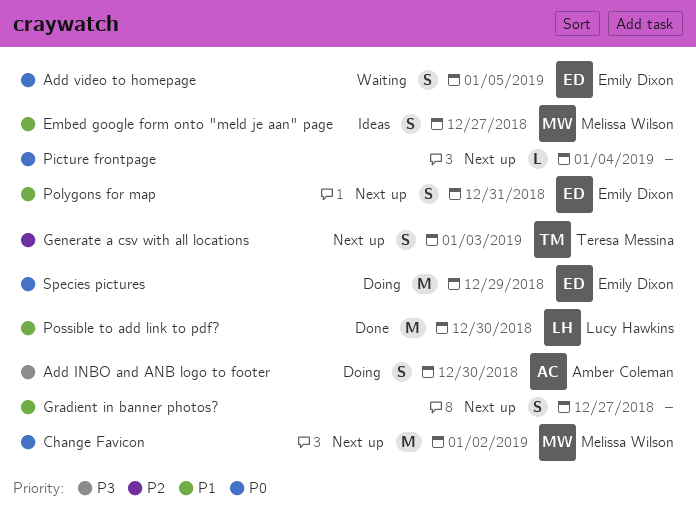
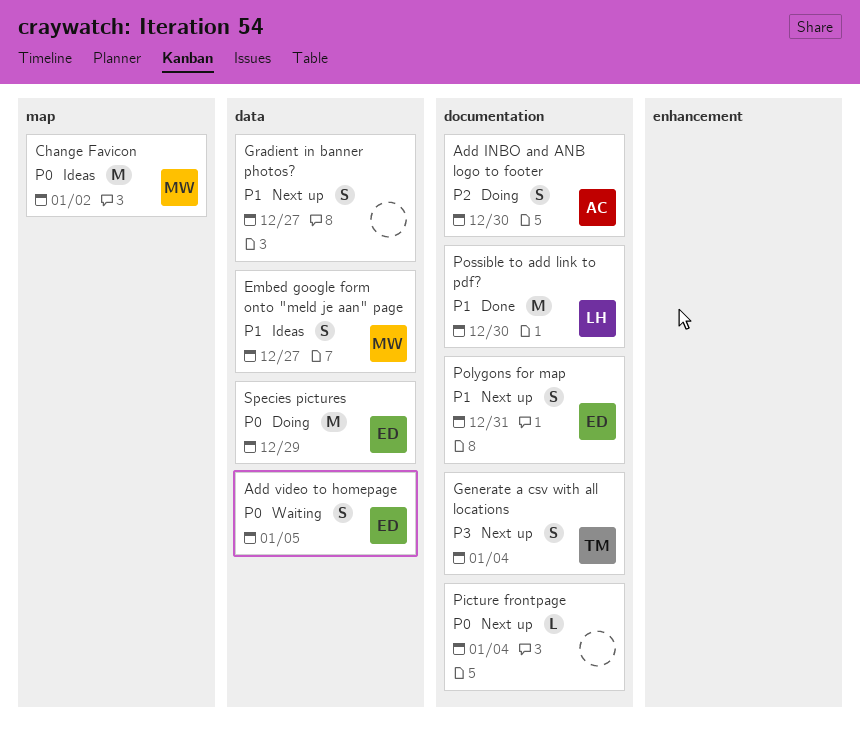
Add INBO and ANB logo to footer, priority: P3 -> P2
Change Favicon, status: Next up -> Ideas
Generate a csv with all locations, priority: P2 -> P3
Generate a csv with all locations, due: Jan 3 -> Jan 4

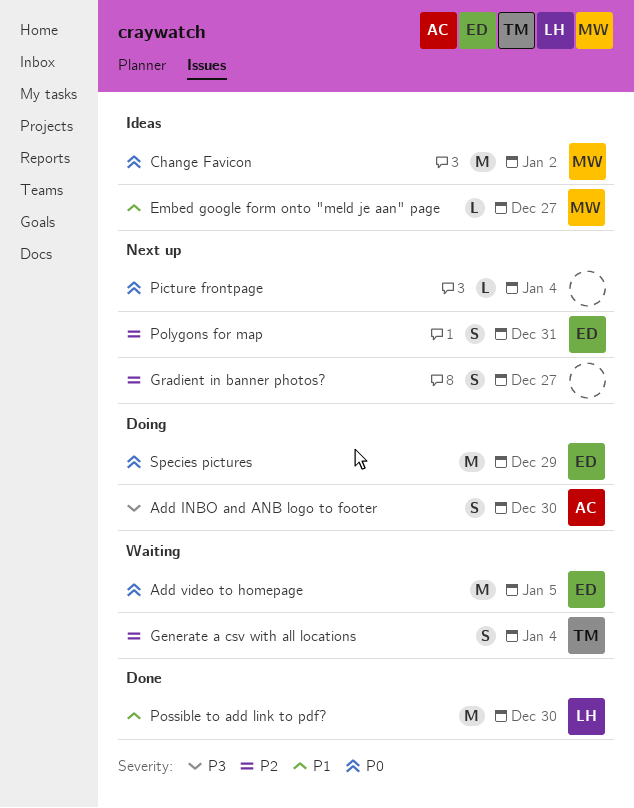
Add INBO and ANB logo to footer, priority: P2 -> P3
Add video to homepage, estimate: S -> M
Embed google form onto "meld je aan" page, estimate: S -> L
Generate a csv with all locations, status: Next up -> Waiting
Generate a csv with all locations, priority: P3 -> P2
Gradient in banner photos?, priority: P1 -> P2
Polygons for map, priority: P1 -> P2

